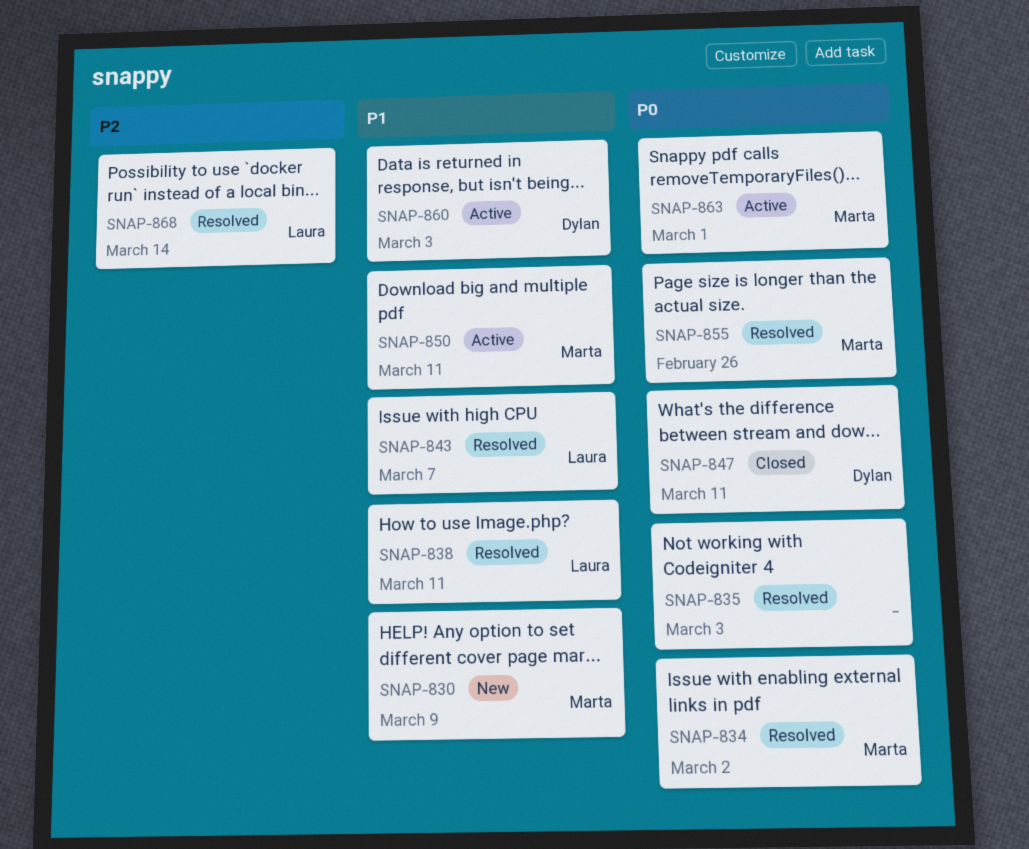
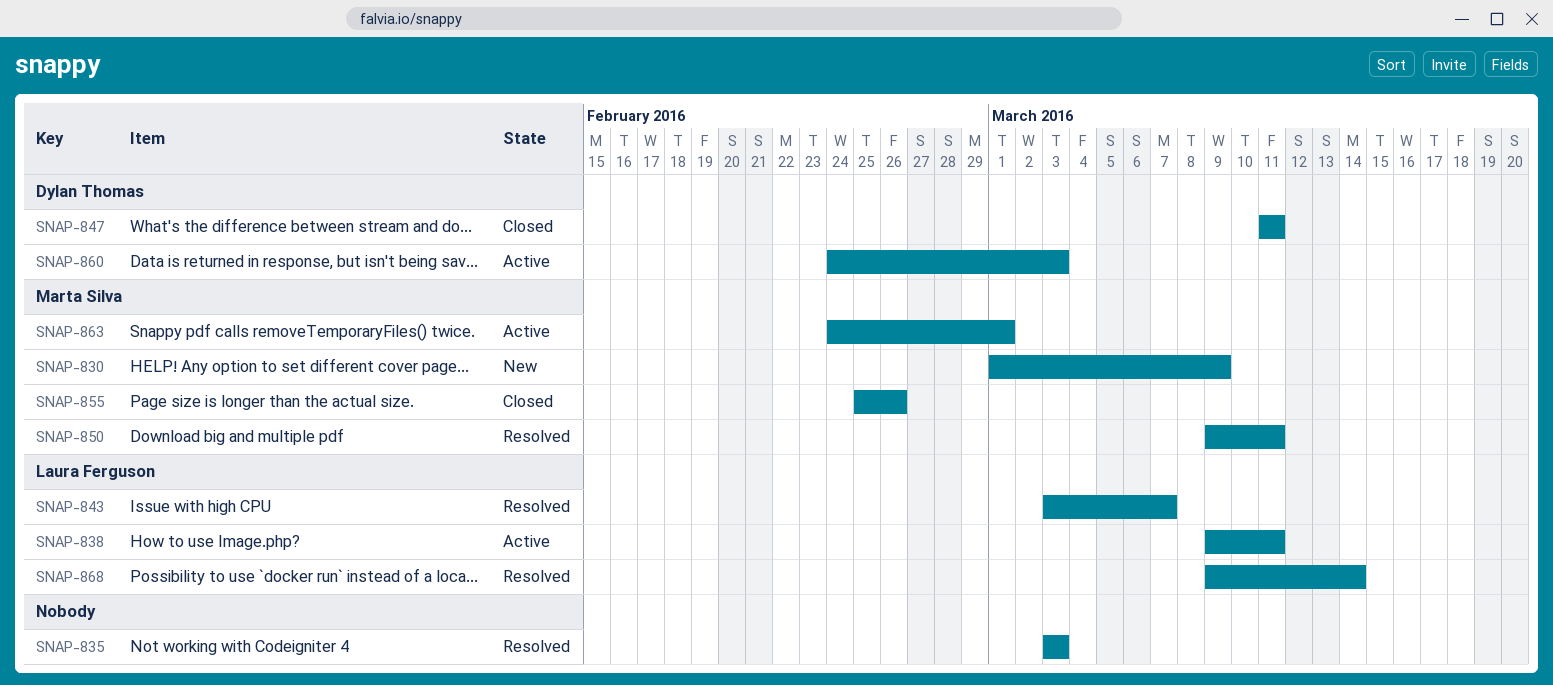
SNAP-834: present -> none
SNAP-838, status: Resolved -> Active
SNAP-850, status: Active -> Resolved
SNAP-855, status: Resolved -> Closed

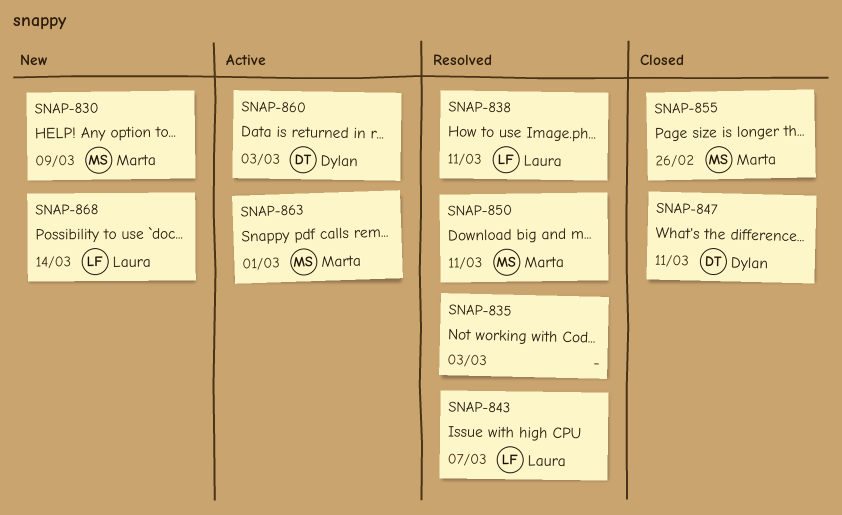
SNAP-838, status: Active -> Resolved
SNAP-868, status: Resolved -> New

